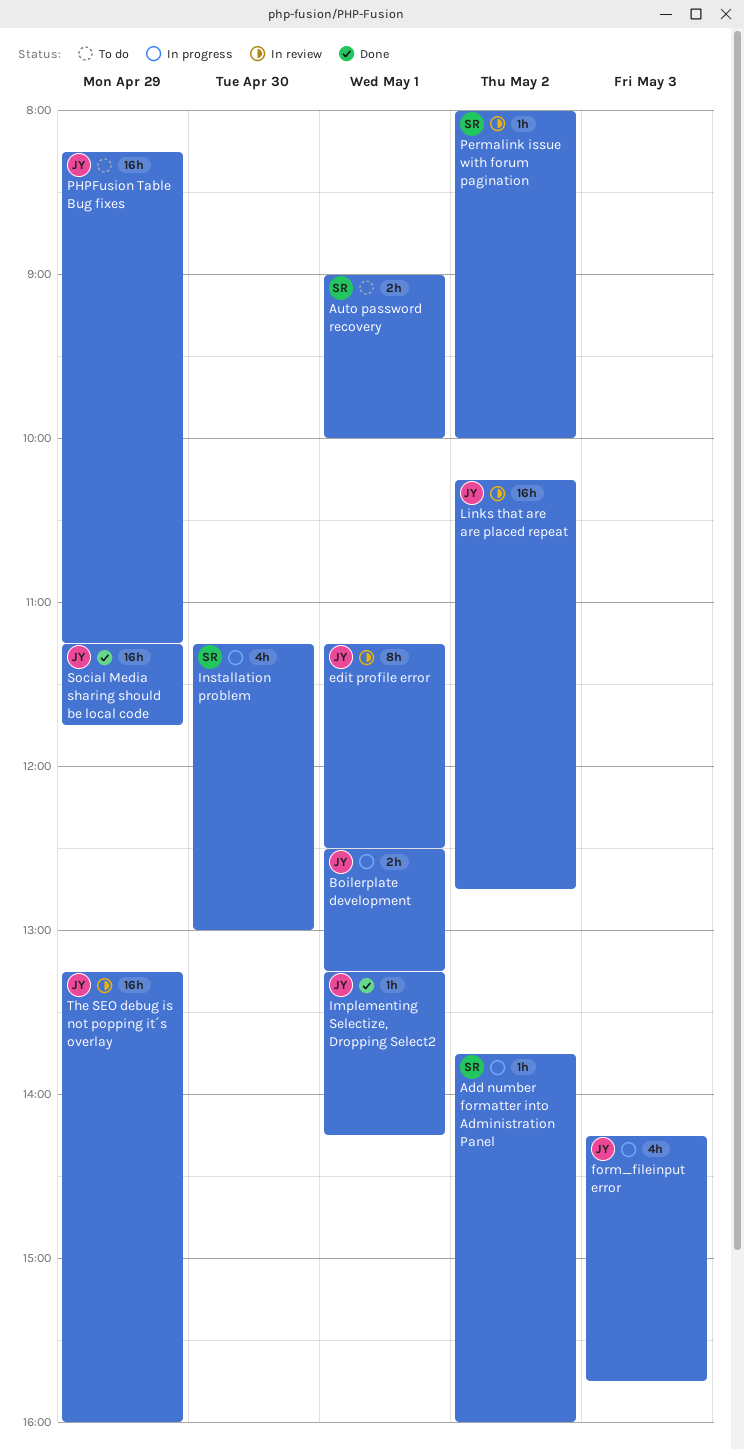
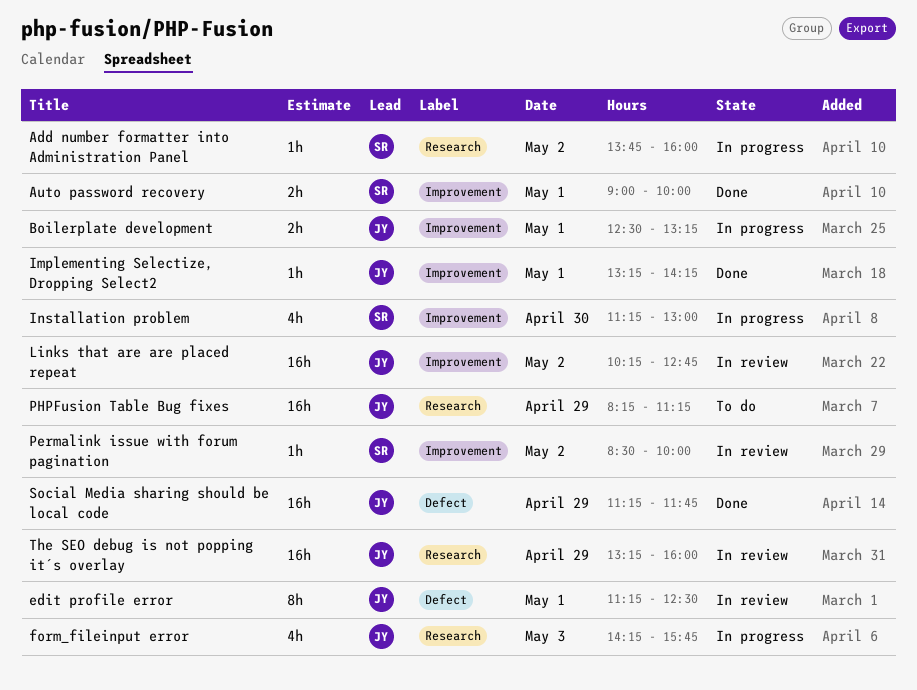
Auto password recovery, status: To do -> Done
Permalink issue with forum pagination, begins: 08:00 -> 08:30

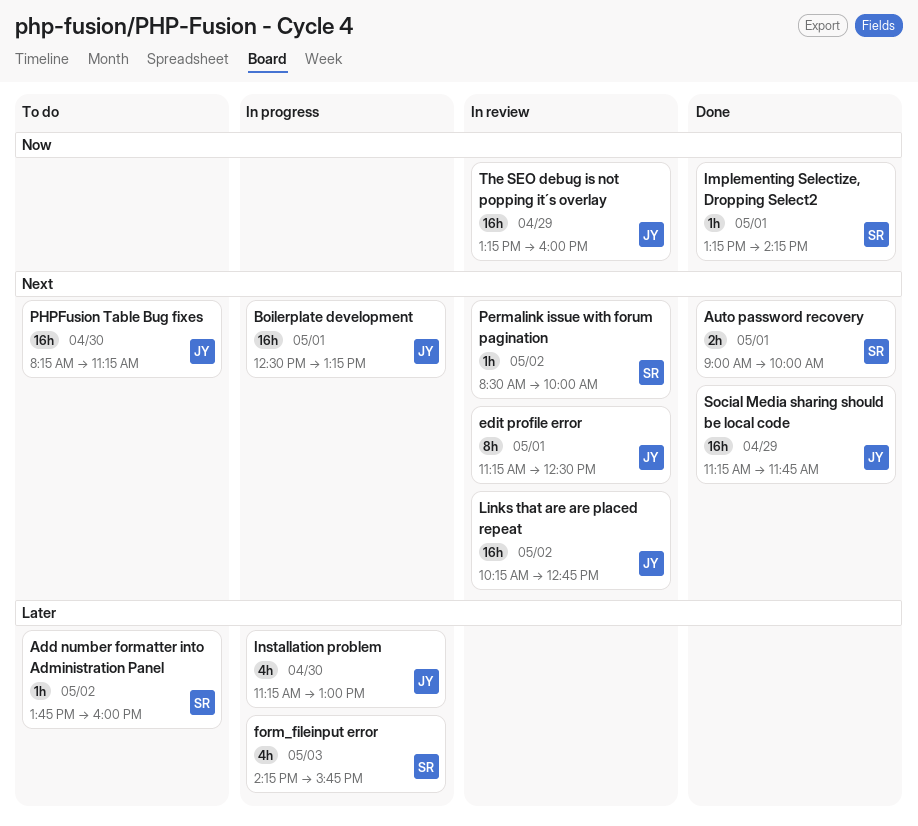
Add number formatter into Administration Panel, status: In progress -> To do
Boilerplate development, estimate: 2h -> 16h
form_fileinput error, owner: JY -> SR
Implementing Selectize, Dropping Select2, owner: JY -> SR
Installation problem, owner: SR -> JY
PHPFusion Table Bug fixes, day: Apr 29 -> Apr 30

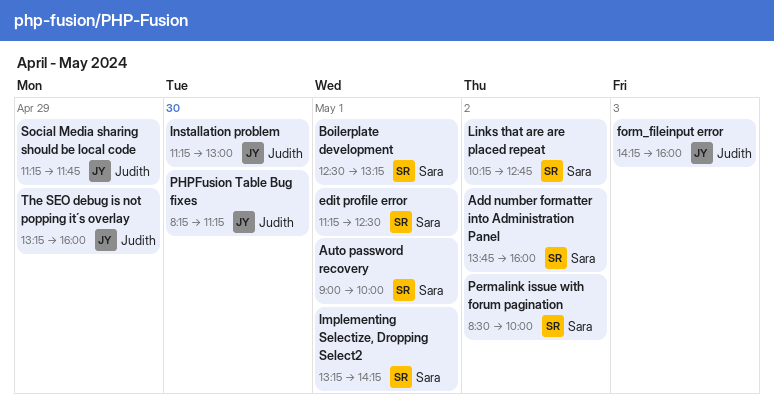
Boilerplate development, owner: Judith -> Sara
edit profile error, owner: Judith -> Sara
form_fileinput error, owner: Sara -> Judith
form_fileinput error, ends: 15:45 -> 16:00
Links that are are placed repeat, owner: Judith -> Sara

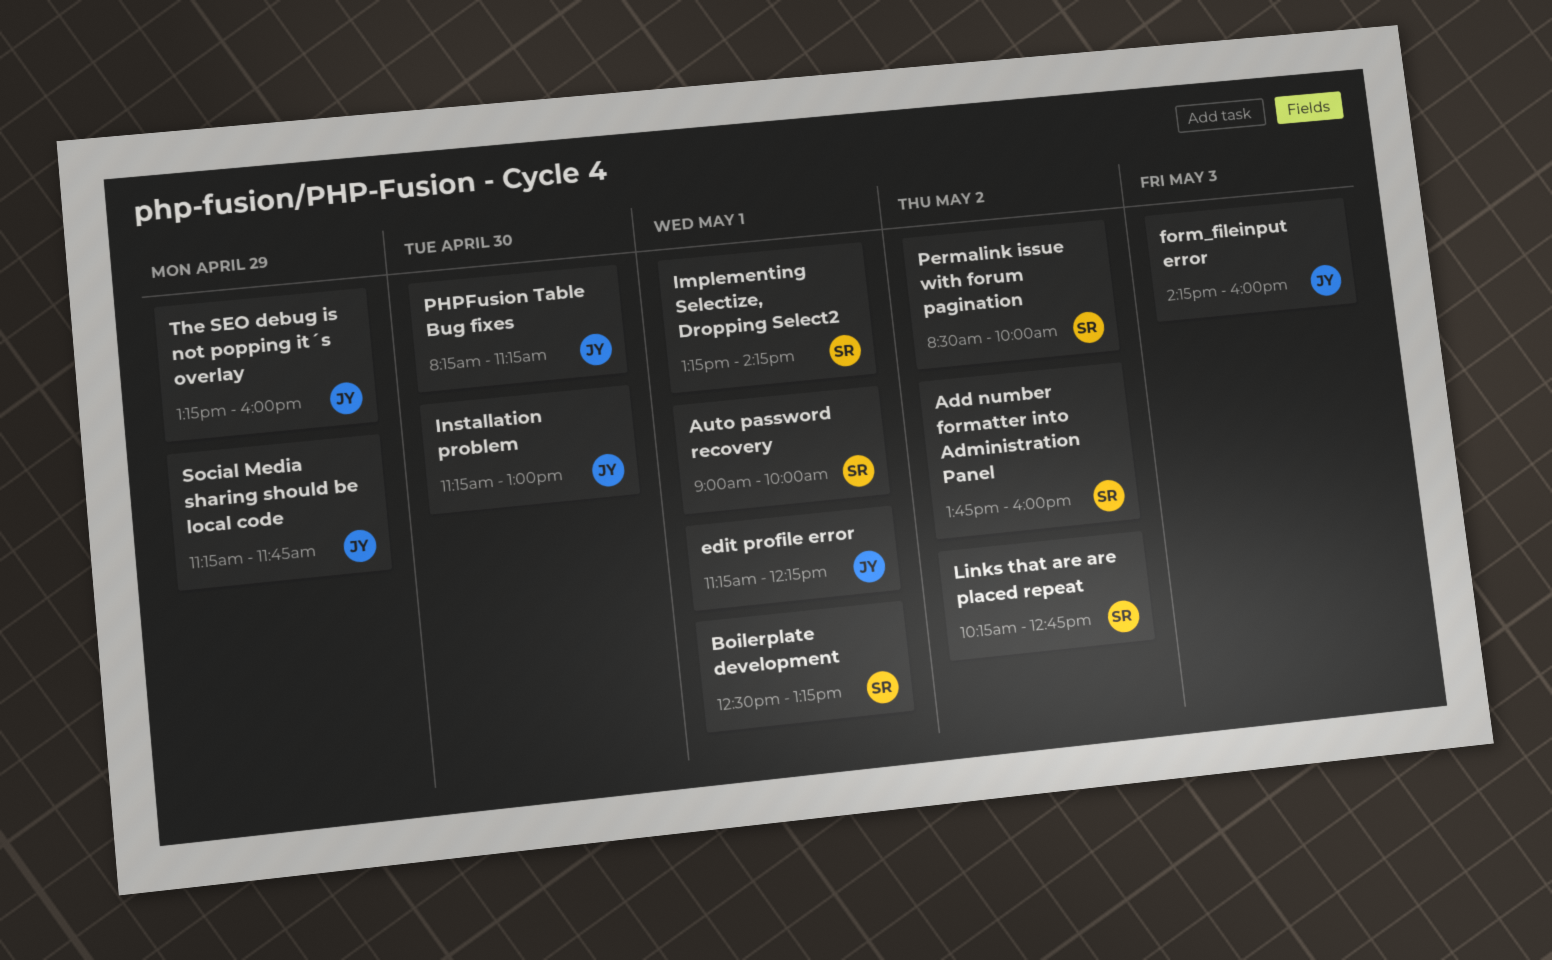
edit profile error, owner: Sara -> Judith
edit profile error, ends: 12:30 -> 12:15

